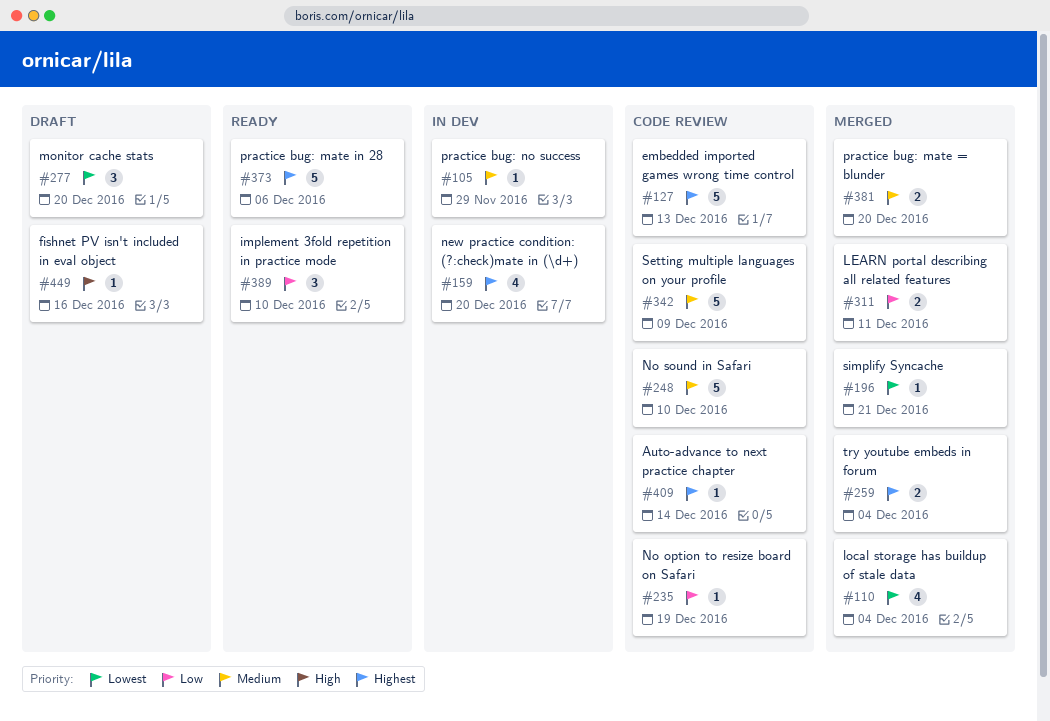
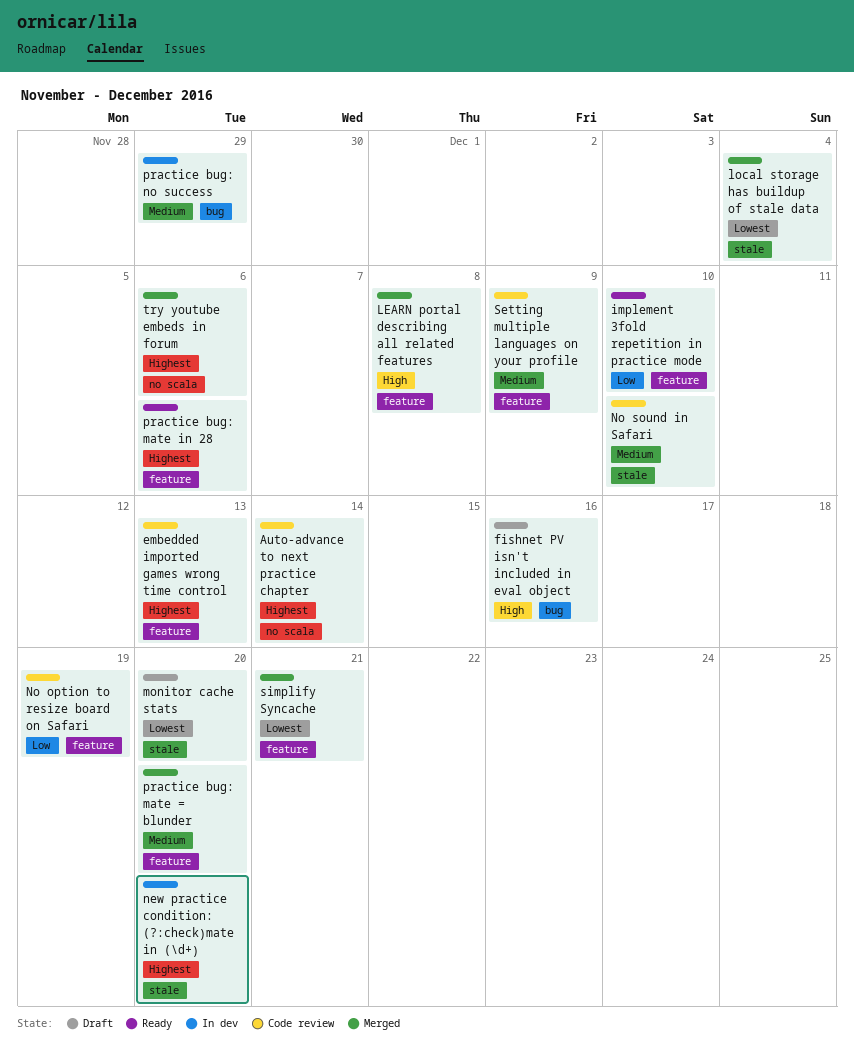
LEARN portal describing all related features, priority: Low -> High
LEARN portal describing all related features, due: Dec 11 -> Dec 8
try youtube embeds in forum, due: Dec 4 -> Dec 6

